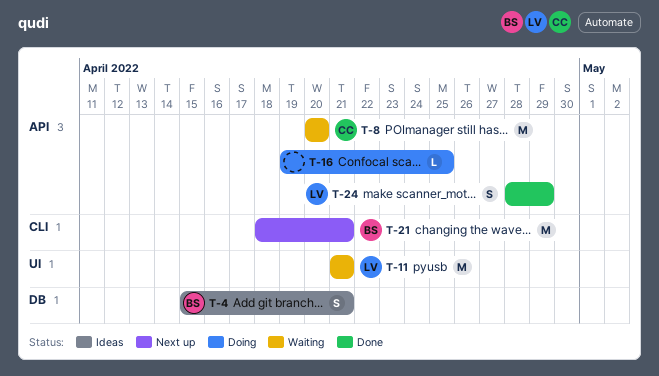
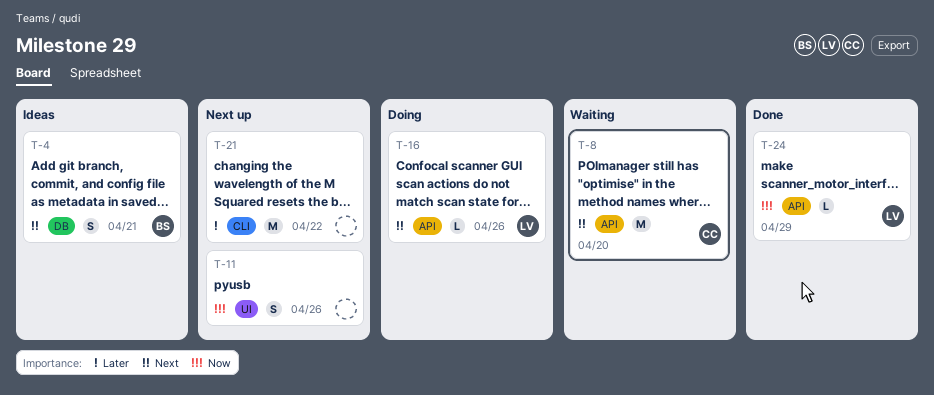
T-11, status: Waiting -> Next up
T-11, owner: LV -> none
T-11, estimate: M -> S
T-11, due: Apr 21 -> Apr 26
T-16, owner: none -> LV
T-16, due: Apr 25 -> Apr 26
T-21, owner: BS -> none
T-21, due: Apr 21 -> Apr 22
T-24, estimate: S -> L

